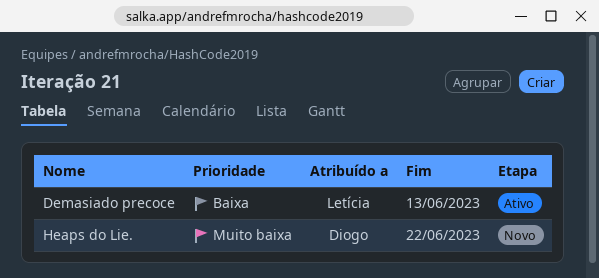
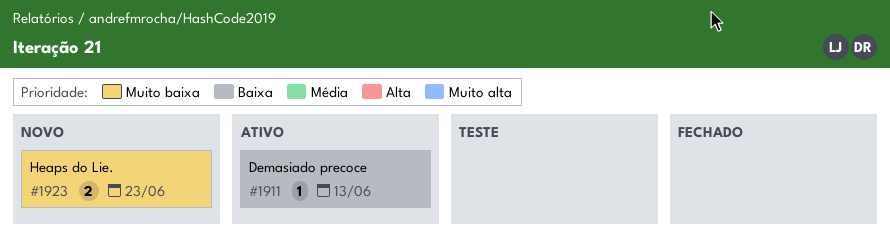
Heaps do Lie., due: Jun 22 -> Jun 23

